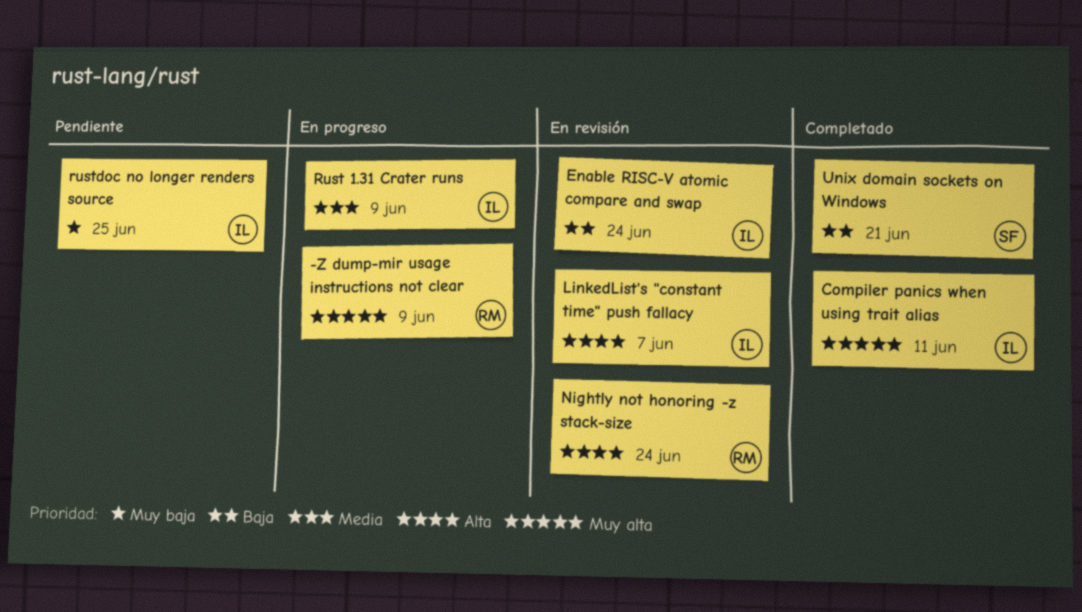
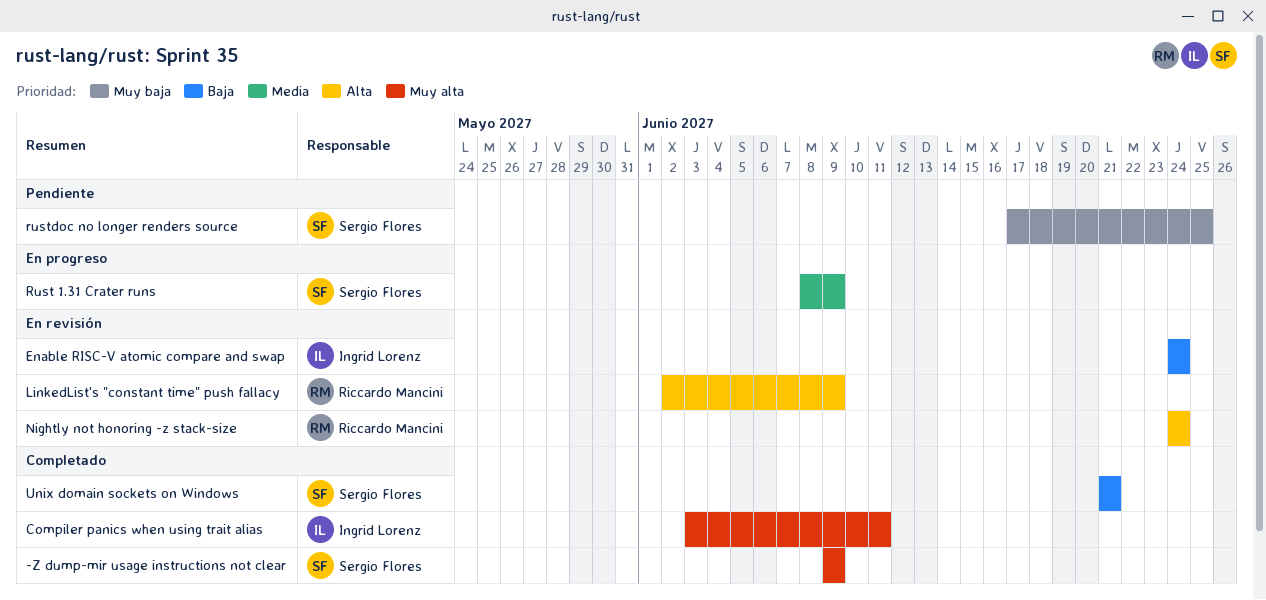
-Z dump-mir usage instructions not clear, status: En progreso -> Completado
-Z dump-mir usage instructions not clear, owner: Riccardo Mancini -> Sergio Flores
LinkedList's "constant time" push fallacy, owner: Ingrid Lorenz -> Riccardo Mancini
LinkedList's "constant time" push fallacy, due: Jun 7 -> Jun 9
Rust 1.31 Crater runs, owner: Ingrid Lorenz -> Sergio Flores
rustdoc no longer renders source, owner: Ingrid Lorenz -> Sergio Flores

